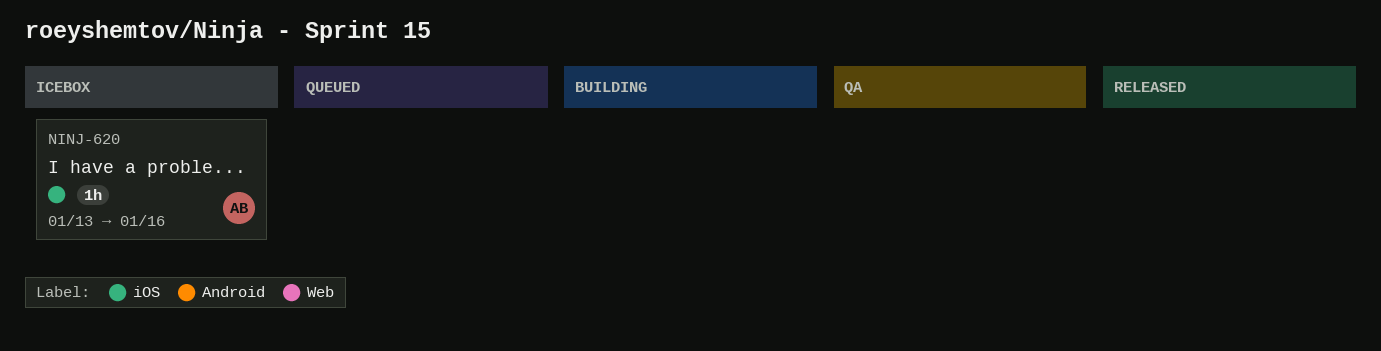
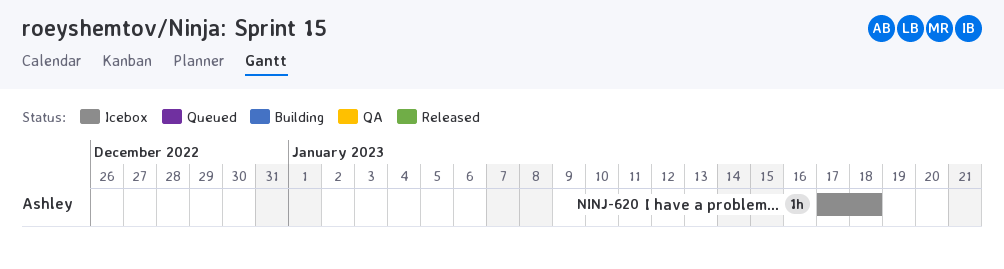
NINJ-620, start: Jan 13 -> Jan 17
NINJ-620, due: Jan 16 -> Jan 18

